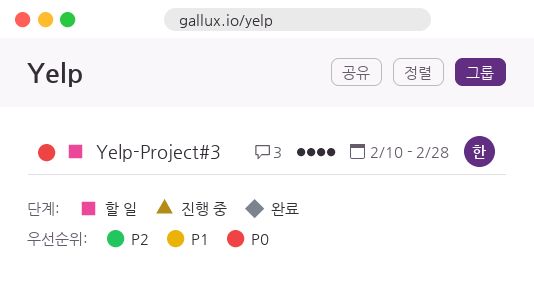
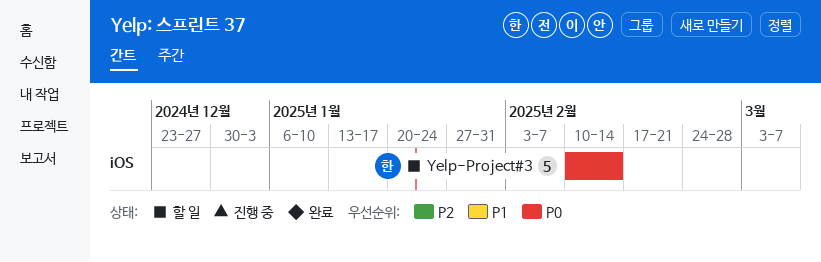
Yelp-Project#3, estimate: 4 -> 5
Yelp-Project#3, due: Feb 28 -> Feb 14

